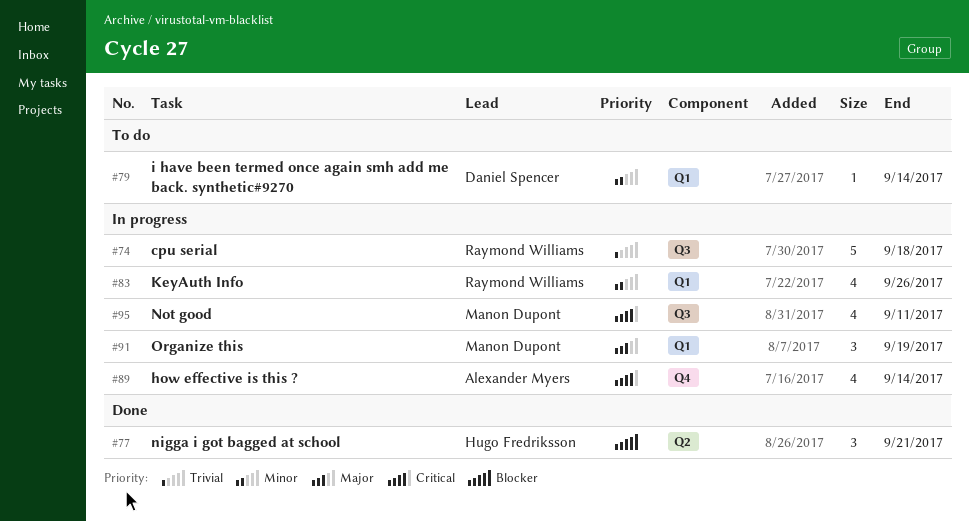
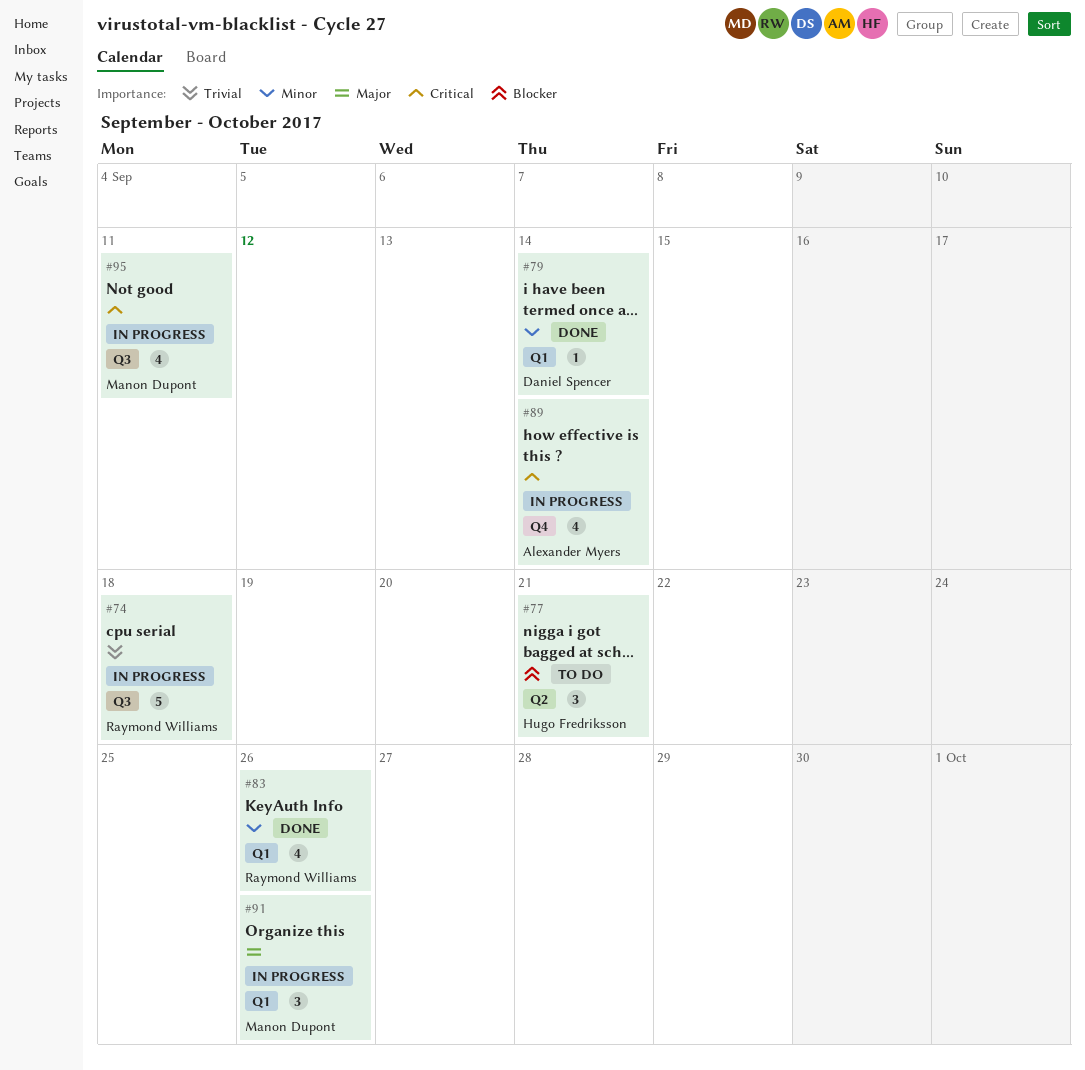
#77, status: Done -> To do
#79, status: To do -> Done
#83, status: In progress -> Done
#91, due: Sep 19 -> Sep 26

